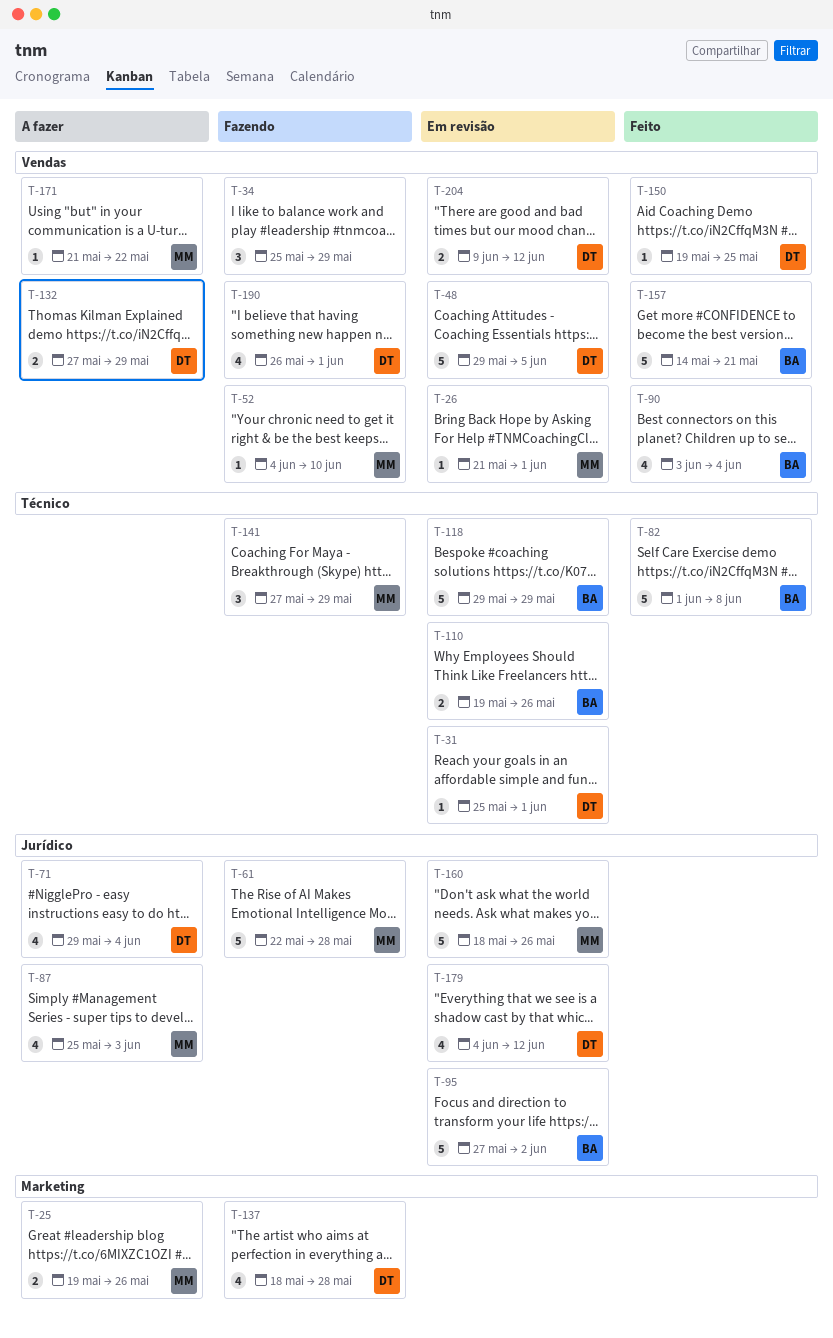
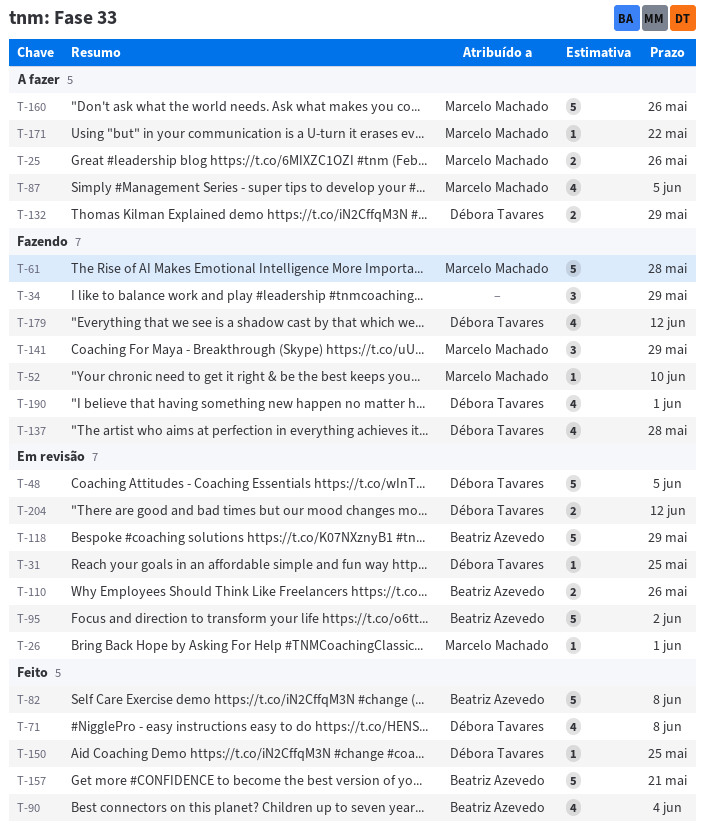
T-31, due: Jun 1 -> May 25
T-71, status: A fazer -> Feito
T-71, due: Jun 4 -> Jun 8
T-87, due: Jun 3 -> Jun 5
T-160, status: Em revisão -> A fazer
T-179, status: Em revisão -> Fazendo

